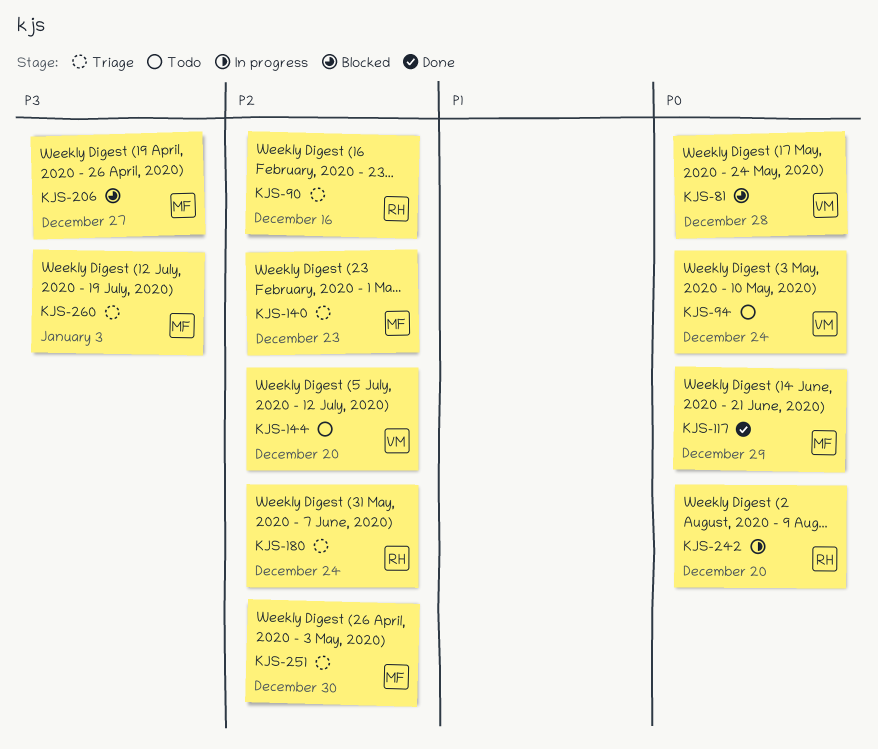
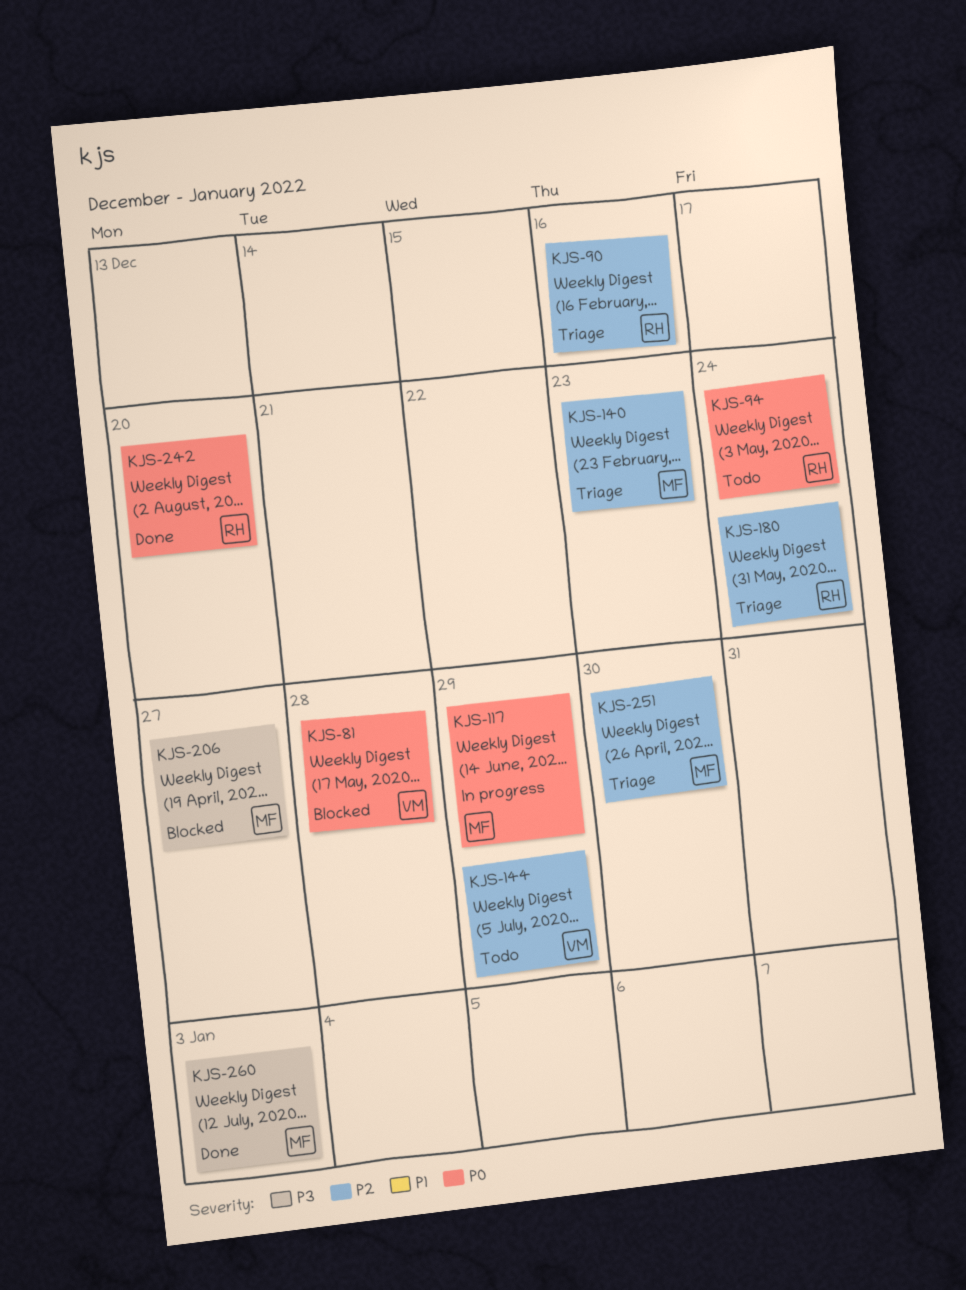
KJS-94, owner: VM -> RH
KJS-117, status: Done -> In progress
KJS-144, due: Dec 20 -> Dec 29
KJS-242, status: In progress -> Done
KJS-260, status: Triage -> Done

